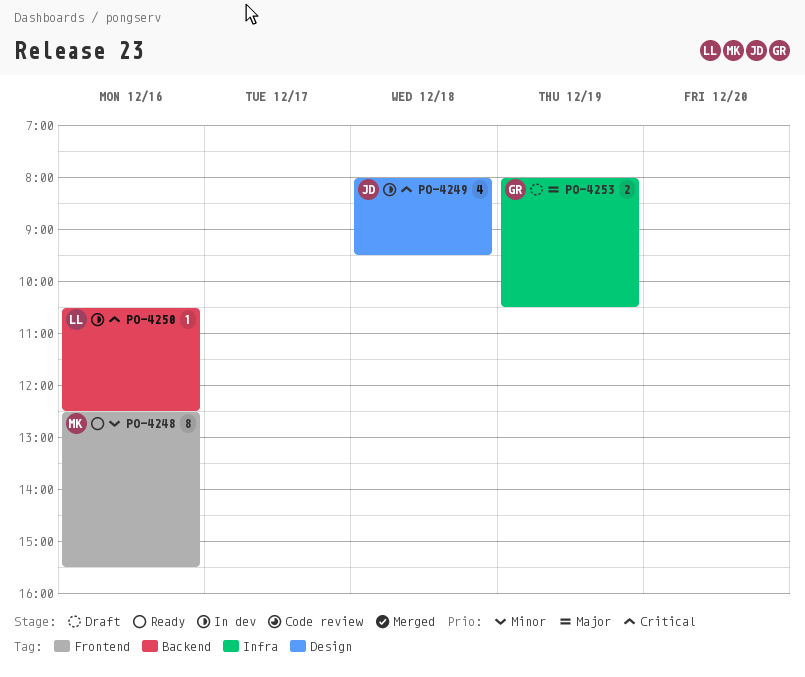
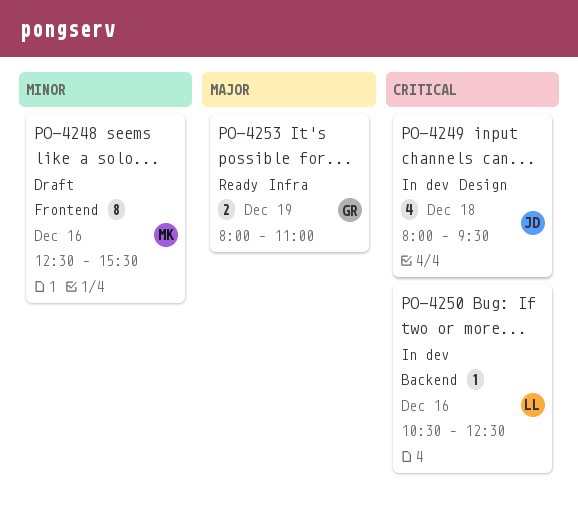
PO-4248, status: Ready -> Draft
PO-4253, status: Draft -> Ready
PO-4253, ends: 10:30 -> 11:00

